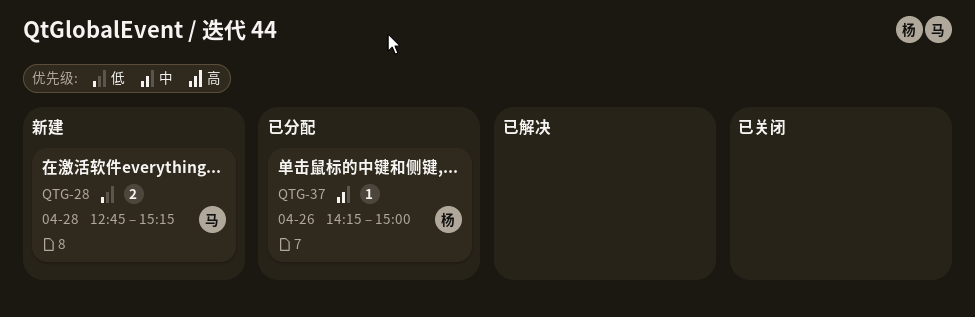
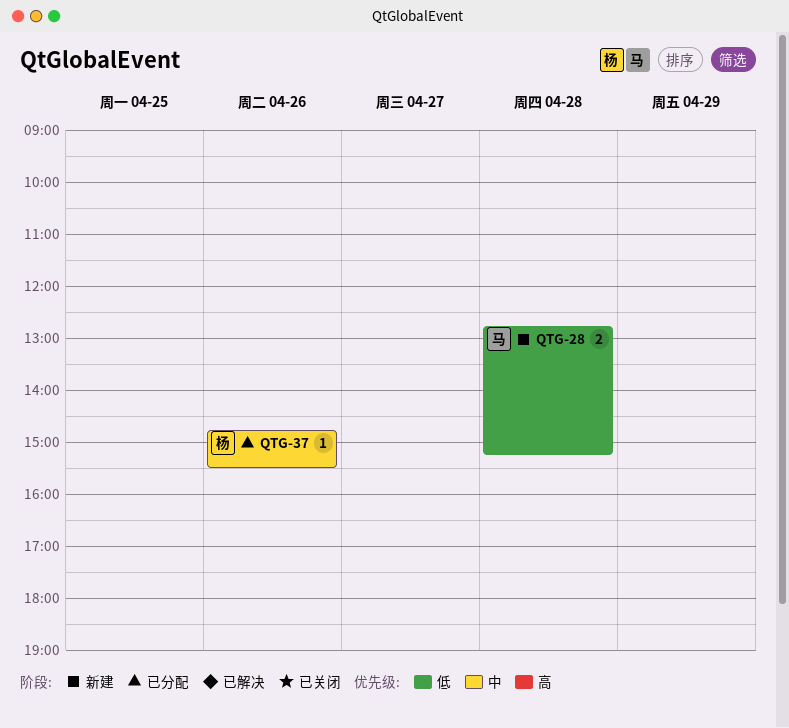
QTG-37, begins: 14:15 -> 14:45
QTG-37, ends: 15:00 -> 15:30

